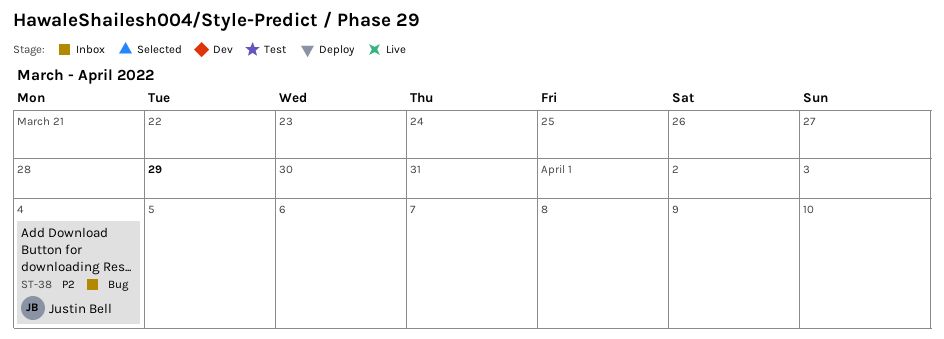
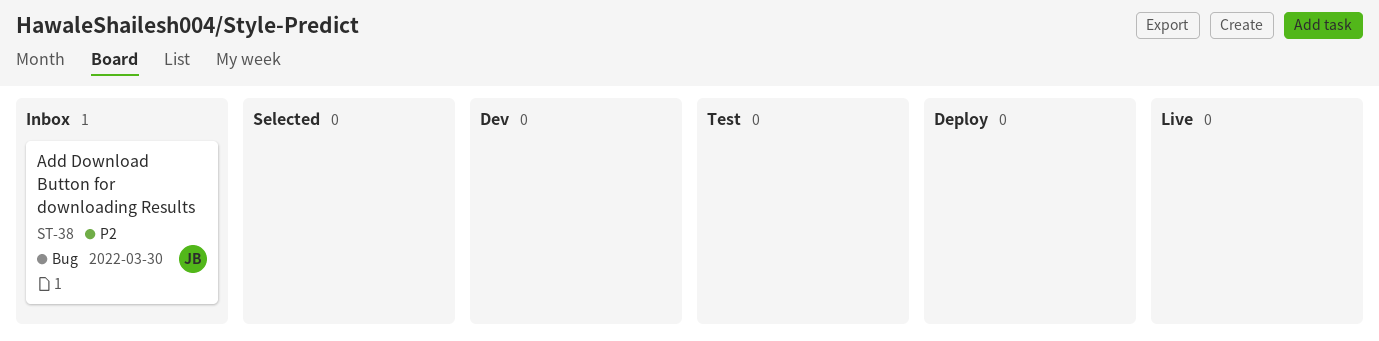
ST-38, due: Apr 4 -> Mar 30

